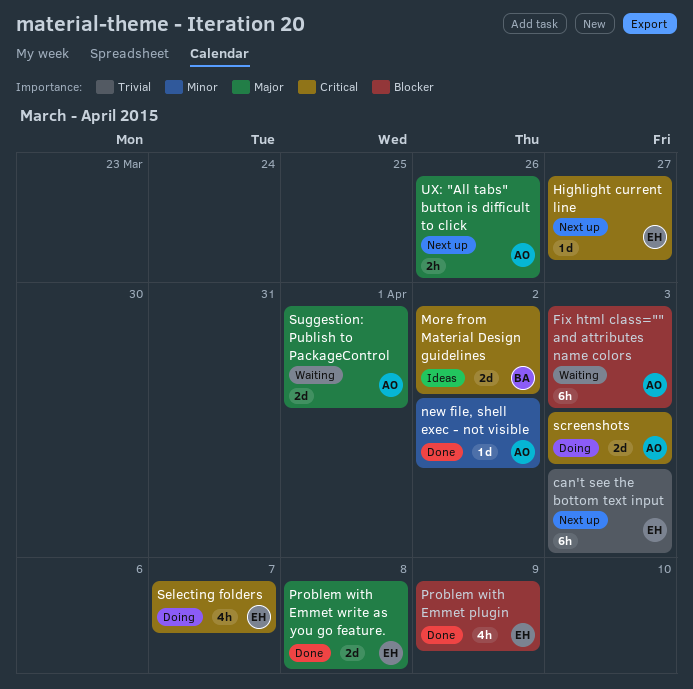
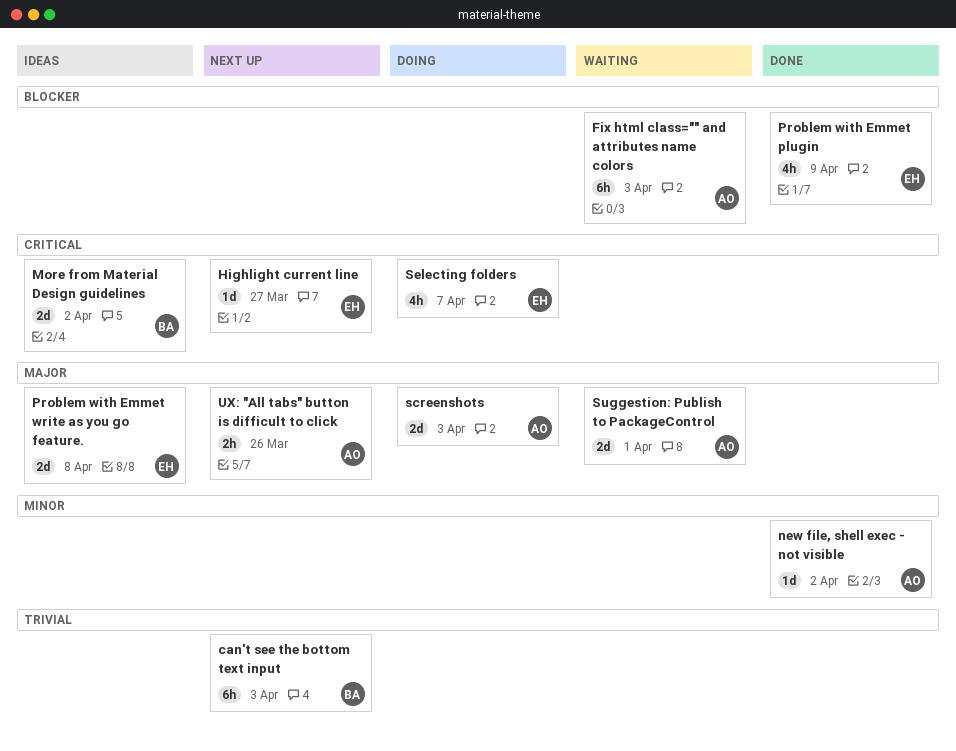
can't see the bottom text input, owner: EH -> BA
Problem with Emmet write as you go feature., status: Done -> Ideas
screenshots, priority: Critical -> Major

